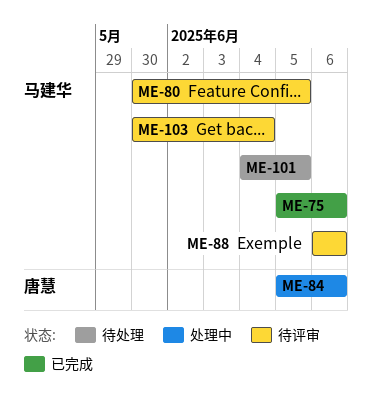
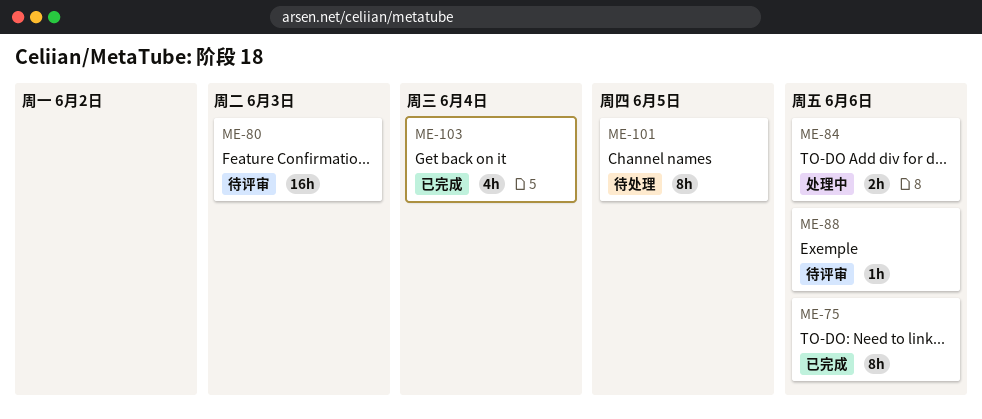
ME-80, due: Jun 5 -> Jun 3
ME-103, status: 待评审 -> 已完成

